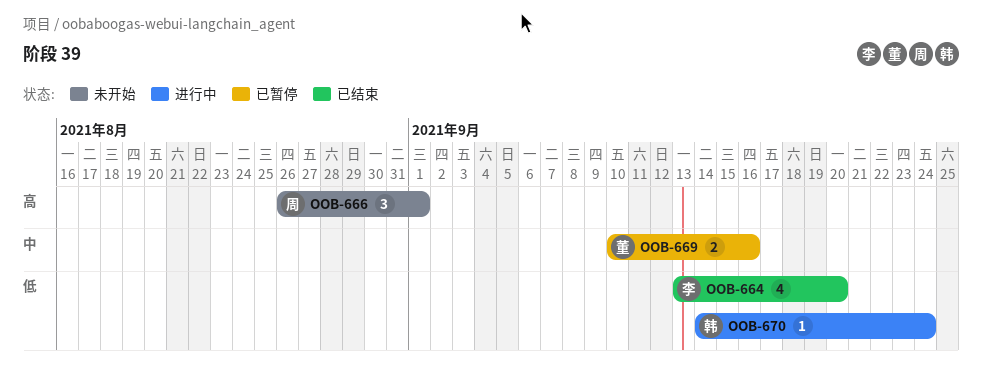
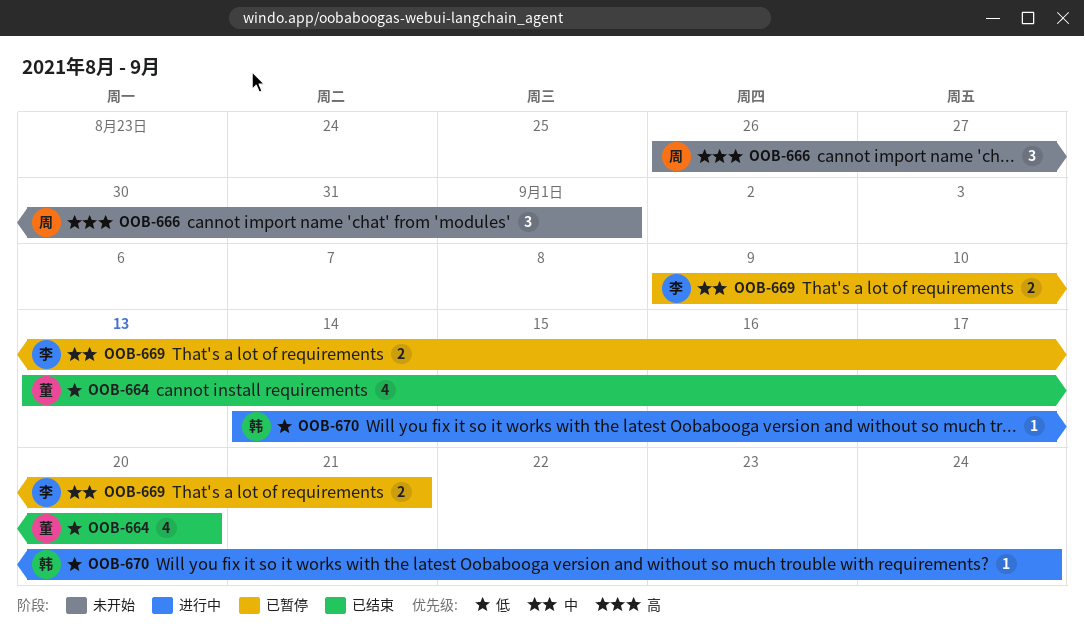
OOB-664, owner: 李 -> 董
OOB-669, owner: 董 -> 李
OOB-669, start: Sep 10 -> Sep 9
OOB-669, due: Sep 16 -> Sep 21

